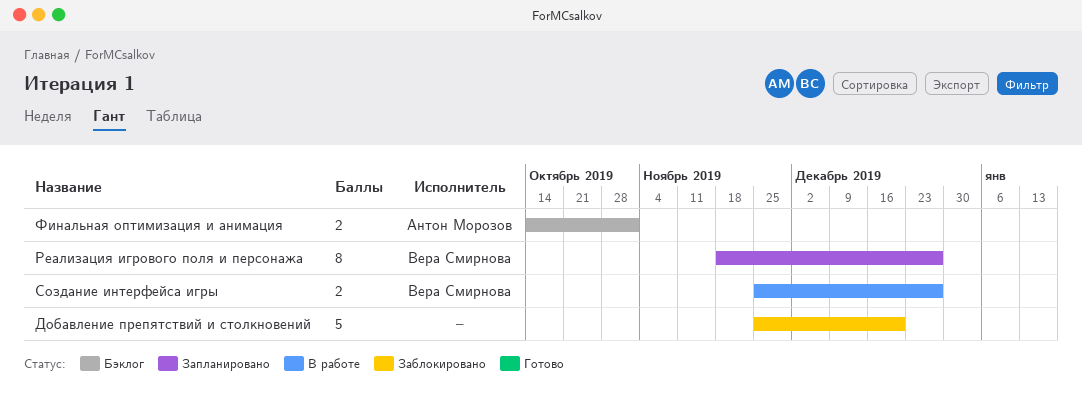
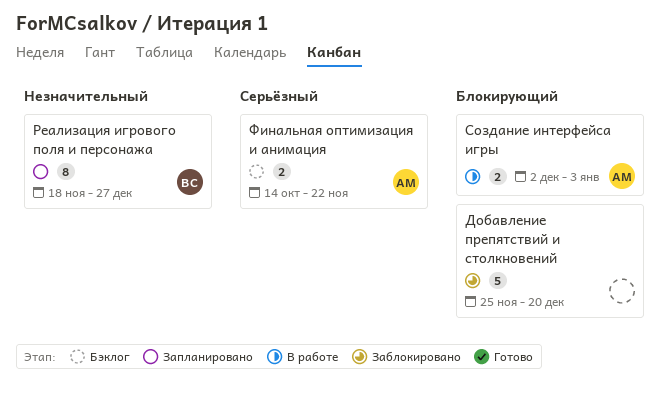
Создание интерфейса игры, owner: Вера Смирнова -> Антон Морозов
Создание интерфейса игры, start: Nov 25 -> Dec 2
Создание интерфейса игры, due: Dec 27 -> Jan 3
Финальная оптимизация и анимация, due: Nov 1 -> Nov 22

